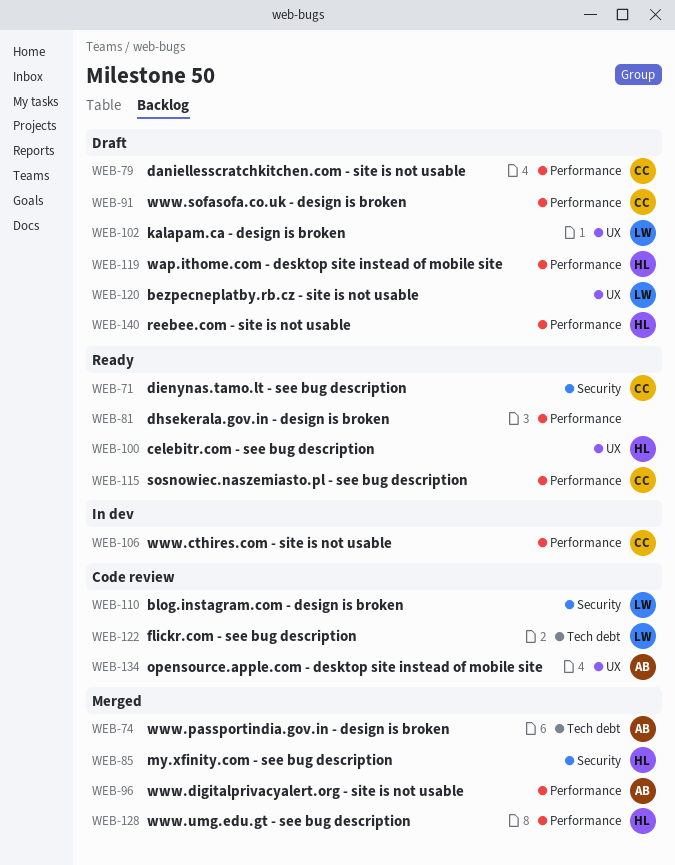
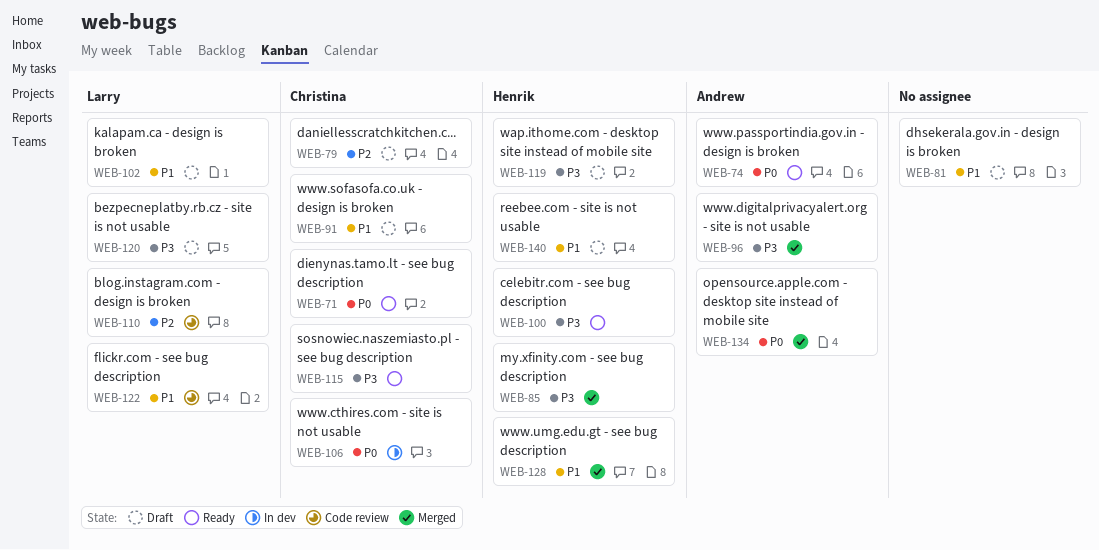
WEB-74, status: Merged -> Ready
WEB-81, status: Ready -> Draft
WEB-134, status: Code review -> Merged

